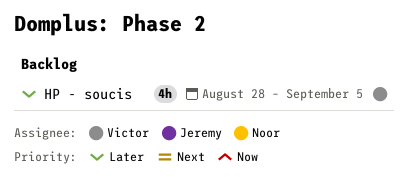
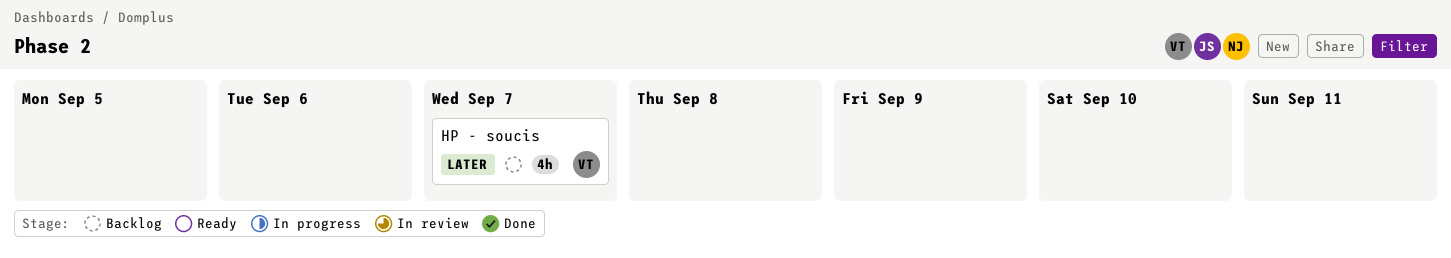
HP - soucis, due: Sep 5 -> Sep 7

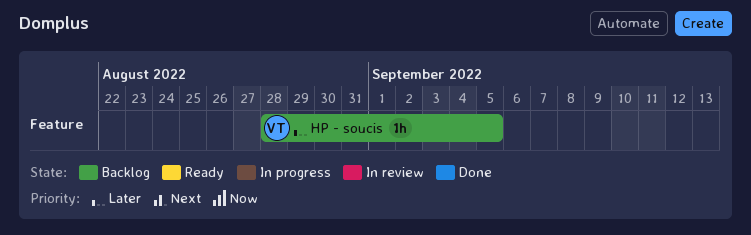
HP - soucis, estimate: 4h -> 1h
HP - soucis, due: Sep 7 -> Sep 5

